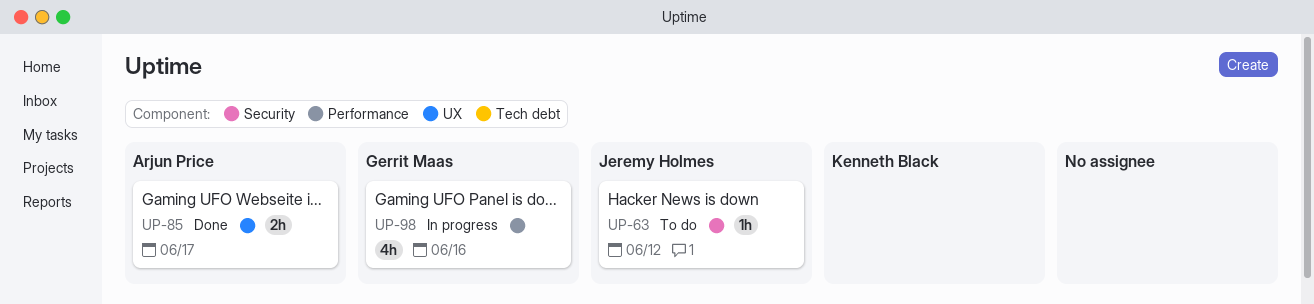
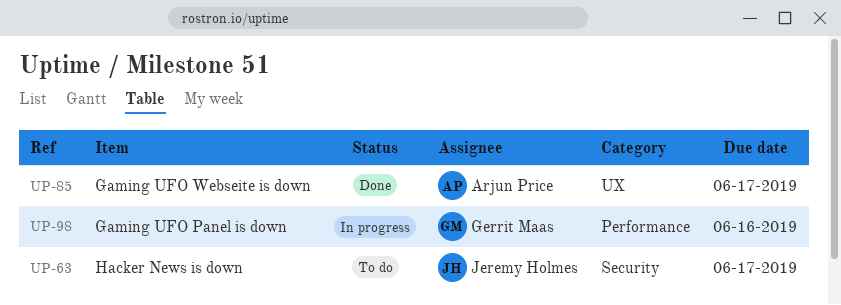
UP-63, due: Jun 12 -> Jun 17

